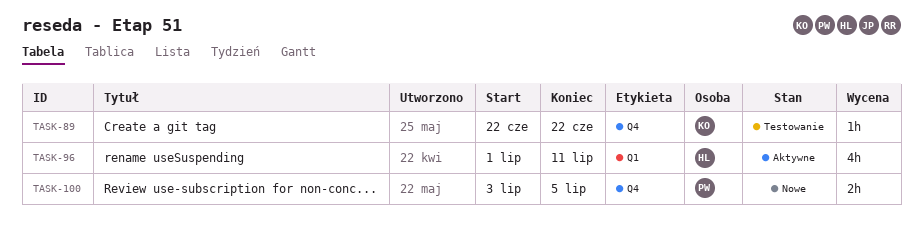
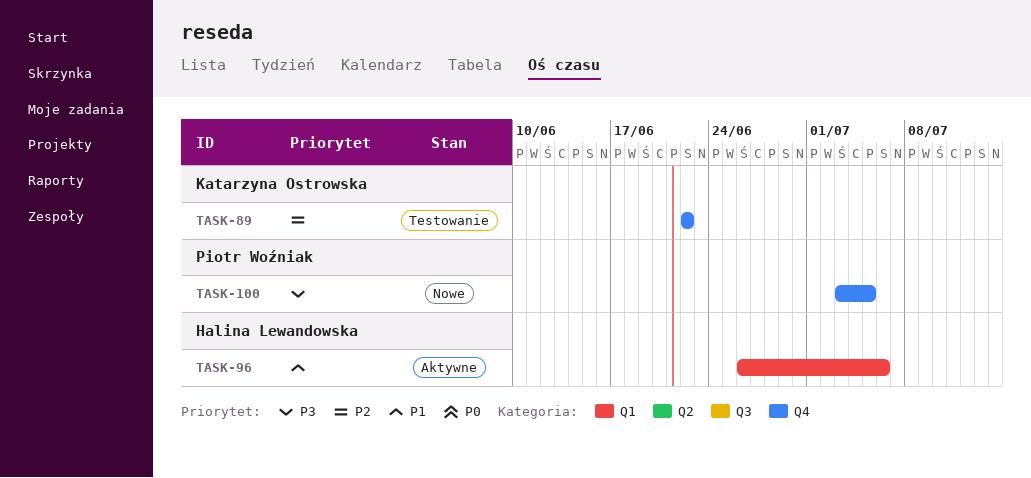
TASK-96, start: Jul 1 -> Jun 26
TASK-96, due: Jul 11 -> Jul 6

